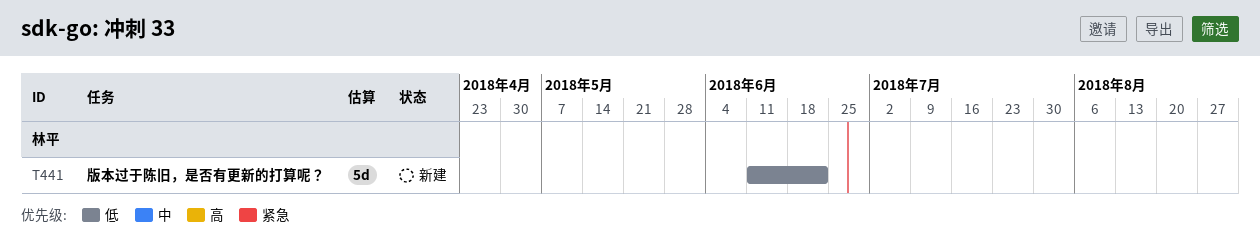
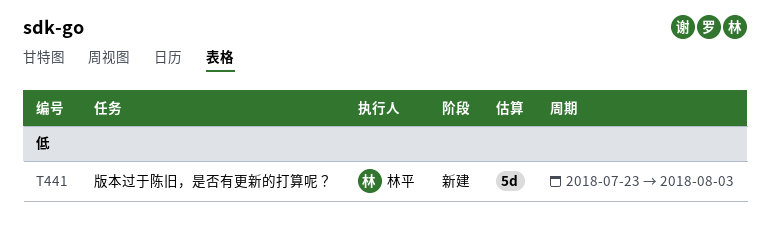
T441, start: Jun 11 -> Jul 23
T441, due: Jun 22 -> Aug 3

